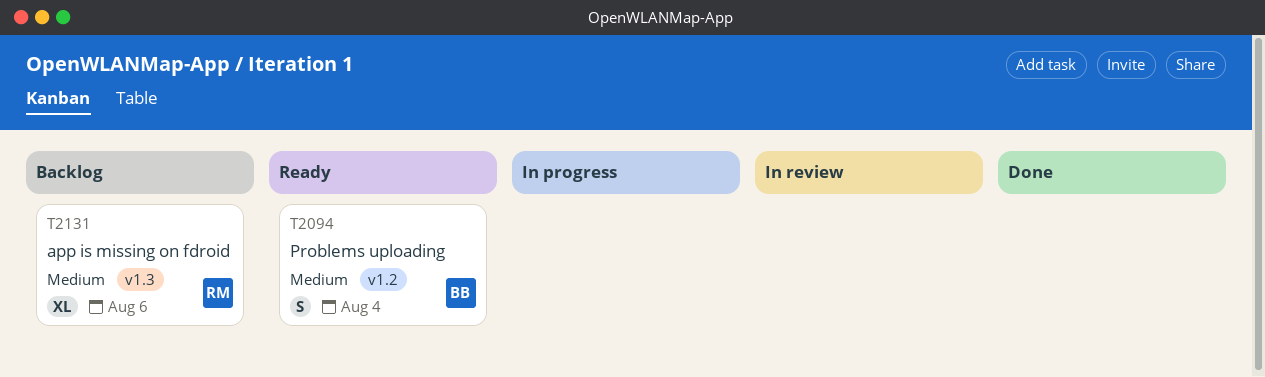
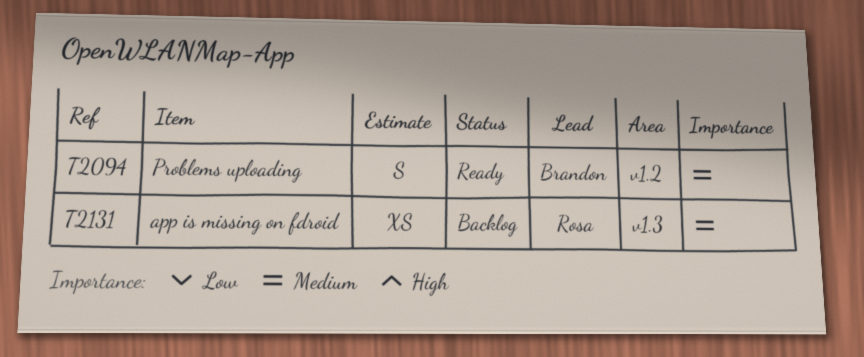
T2131, estimate: XL -> XS

